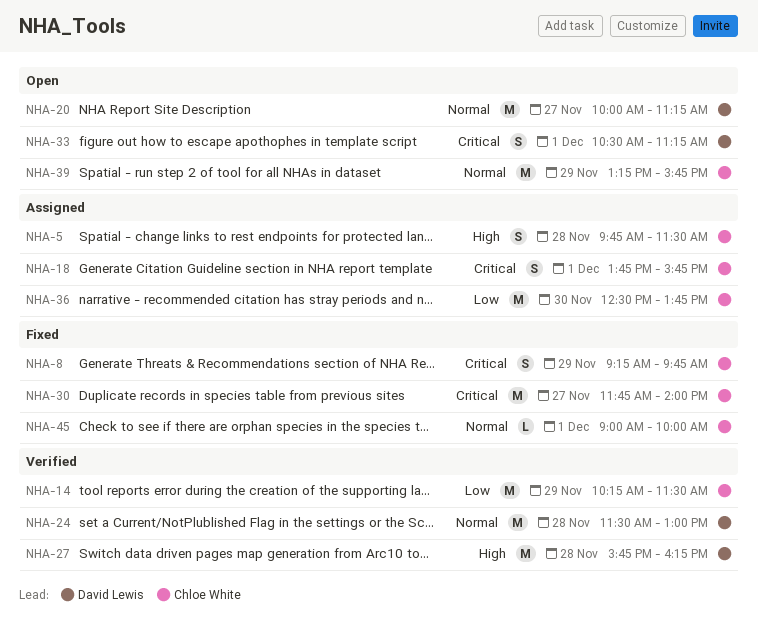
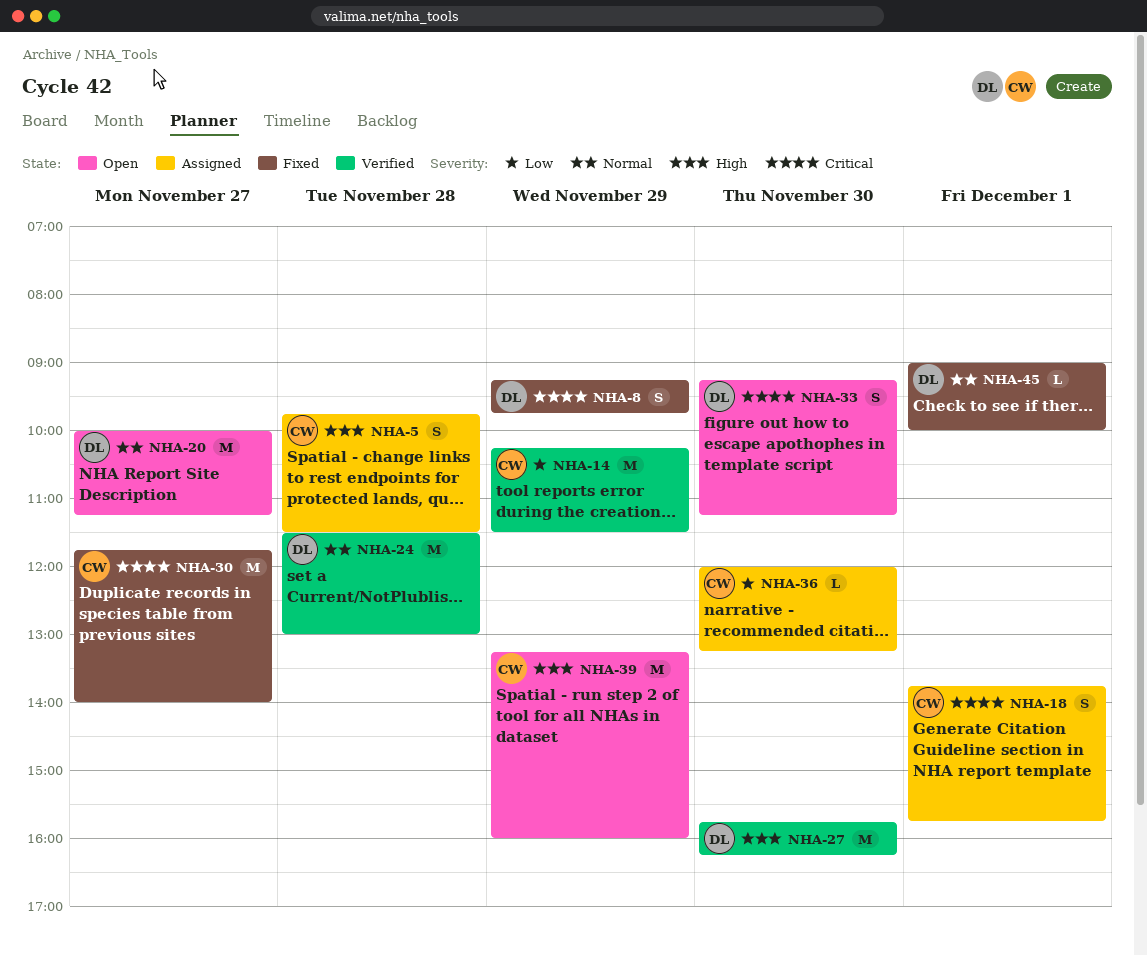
NHA-8, owner: Chloe White -> David Lewis
NHA-27, day: Nov 28 -> Nov 30
NHA-33, day: Dec 1 -> Nov 30
NHA-33, begins: 10:30 -> 09:15
NHA-36, estimate: M -> L
NHA-36, begins: 12:30 -> 12:00
NHA-36, ends: 13:45 -> 13:15
NHA-39, priority: Normal -> High
NHA-39, ends: 15:45 -> 16:00
NHA-45, owner: Chloe White -> David Lewis

